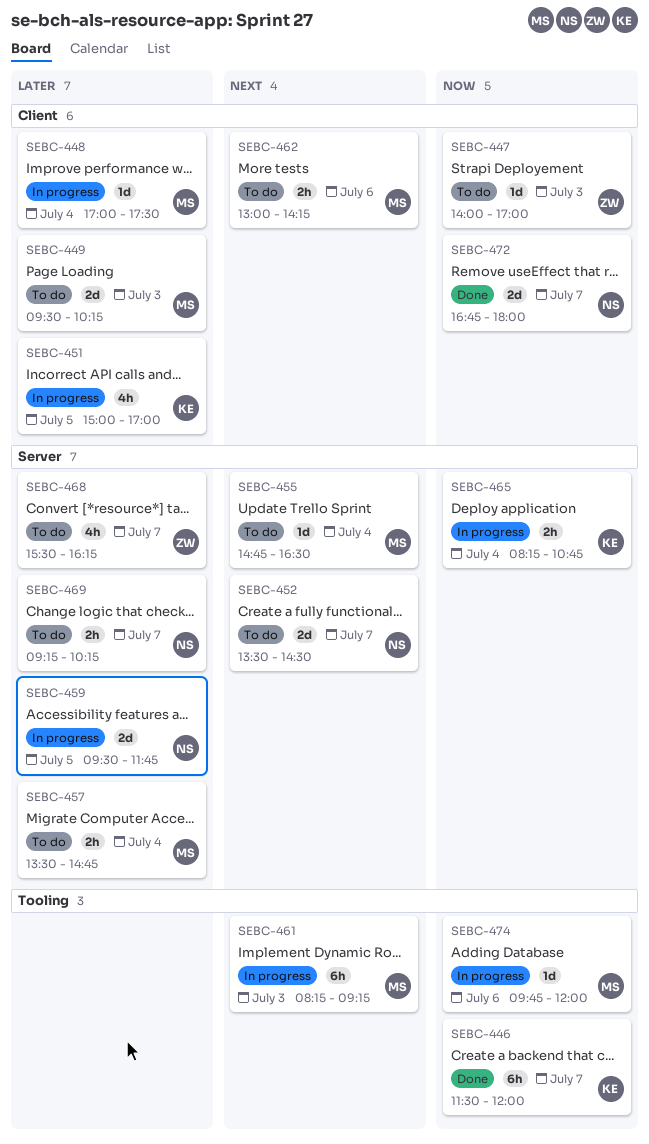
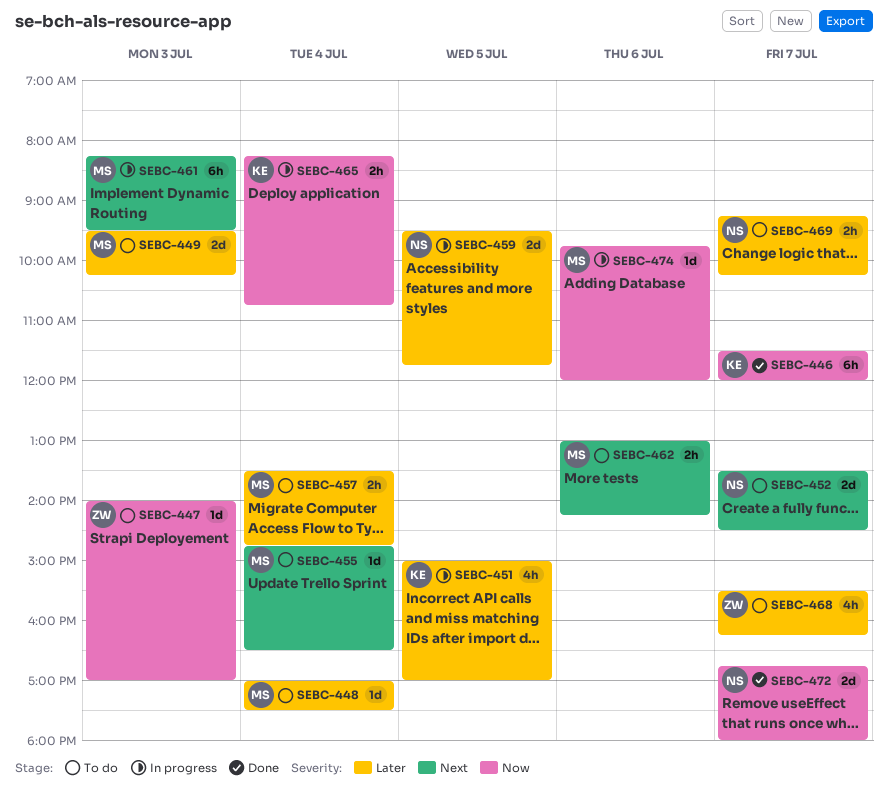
SEBC-448, status: In progress -> To do
SEBC-461, ends: 09:15 -> 09:30

